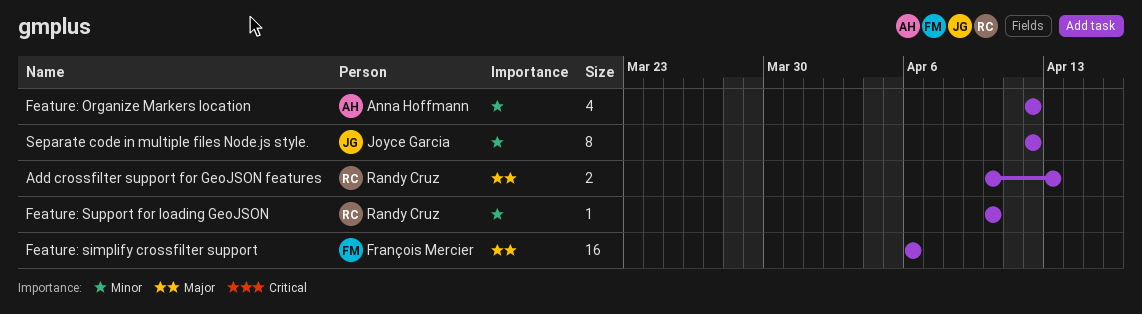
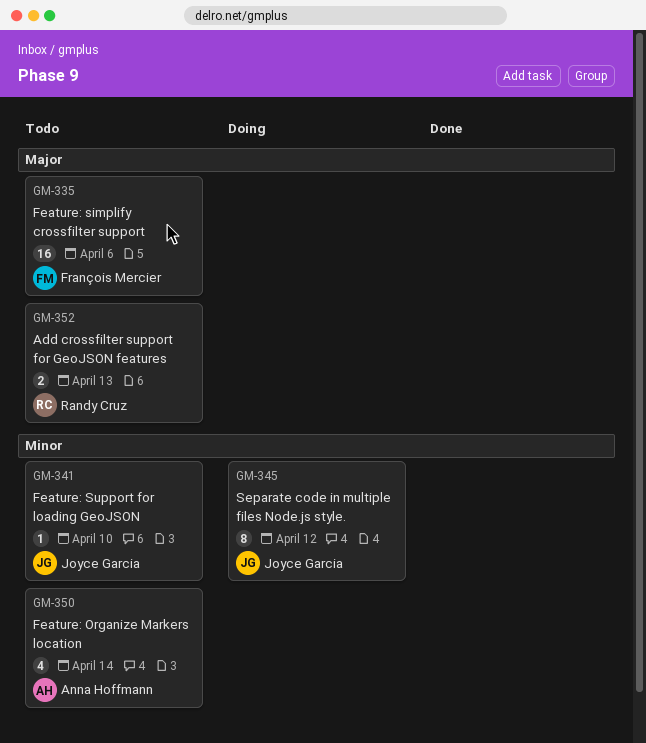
Feature: Organize Markers location, due: Apr 12 -> Apr 14
Feature: Support for loading GeoJSON, owner: Randy Cruz -> Joyce Garcia

